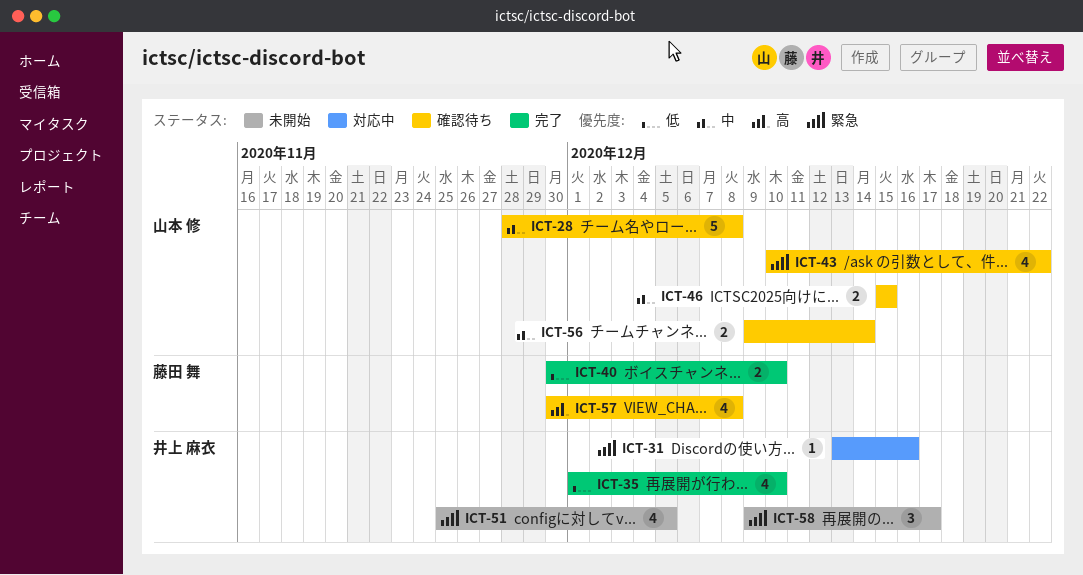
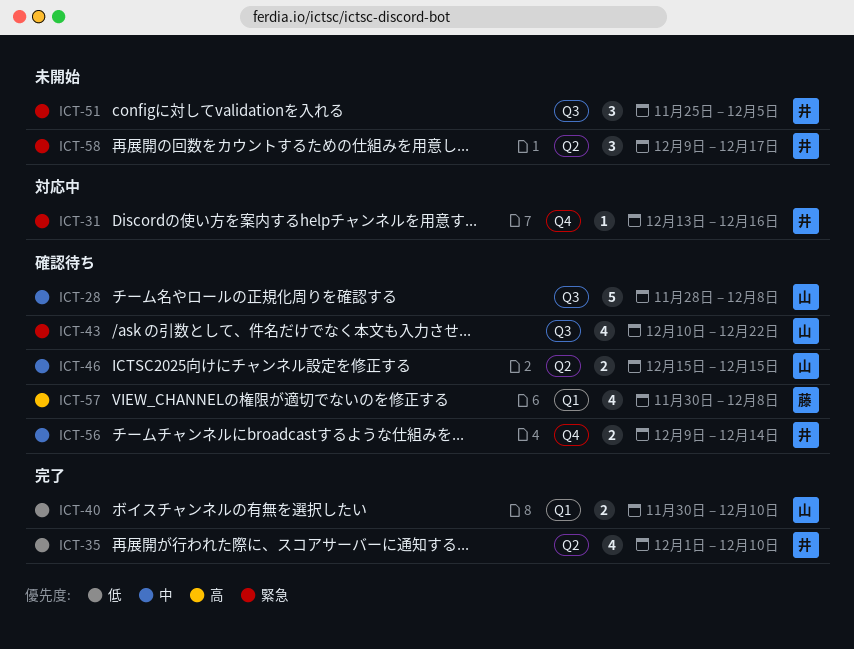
ICT-40, owner: 藤田 舞 -> 山本 修
ICT-51, estimate: 4 -> 3
ICT-56, owner: 山本 修 -> 井上 麻衣

